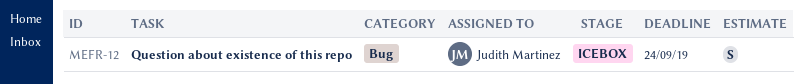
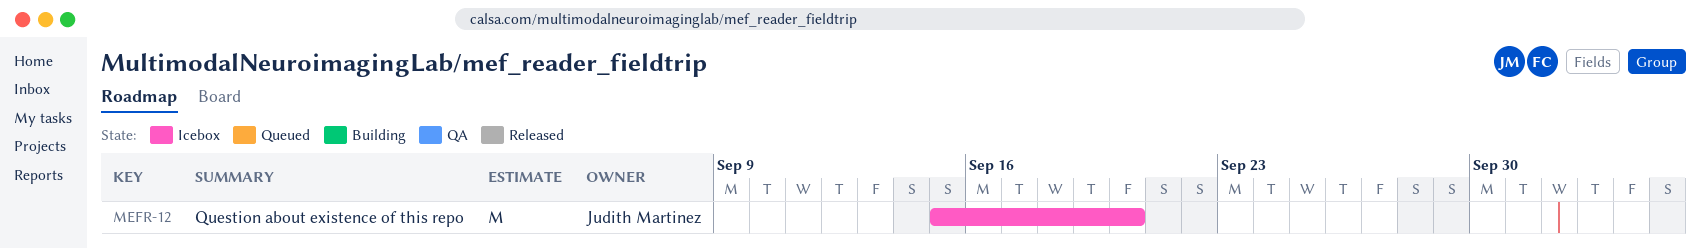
MEFR-12, estimate: S -> M
MEFR-12, due: Sep 24 -> Sep 20

